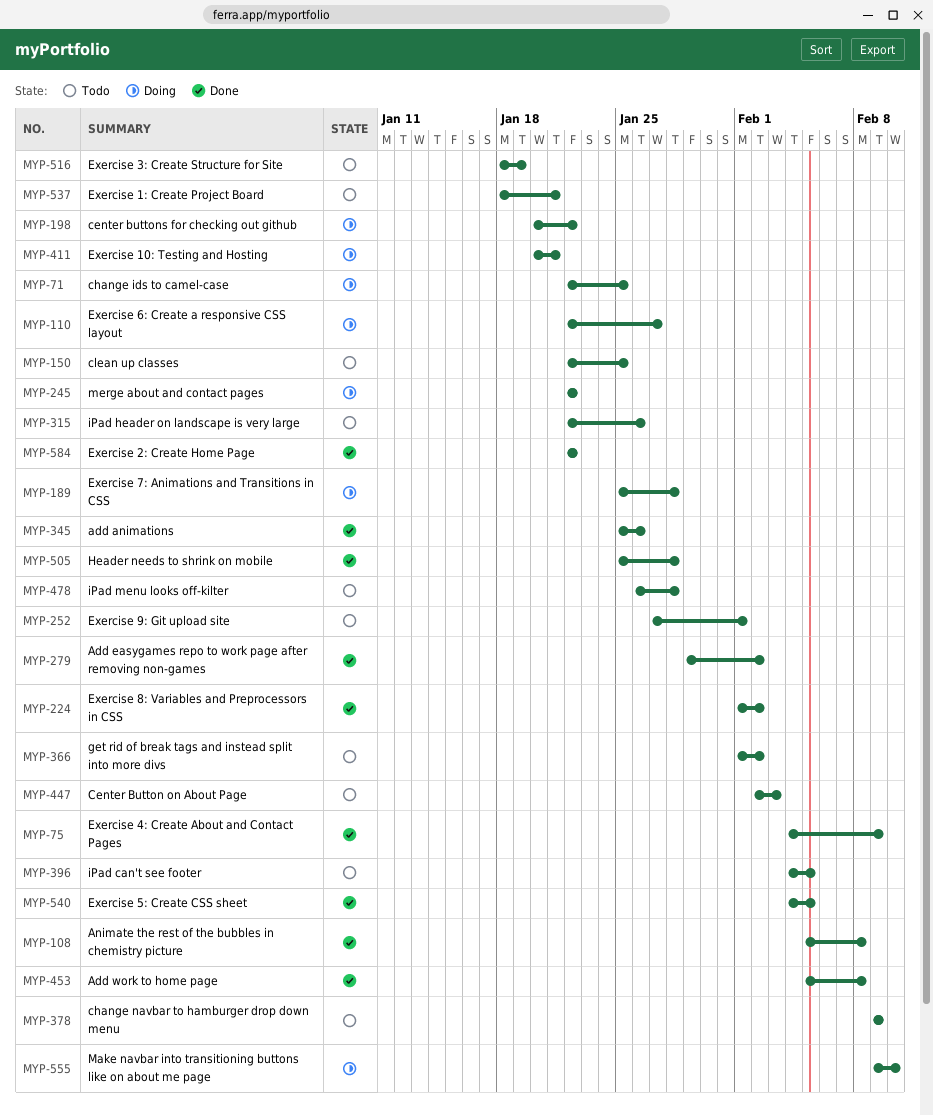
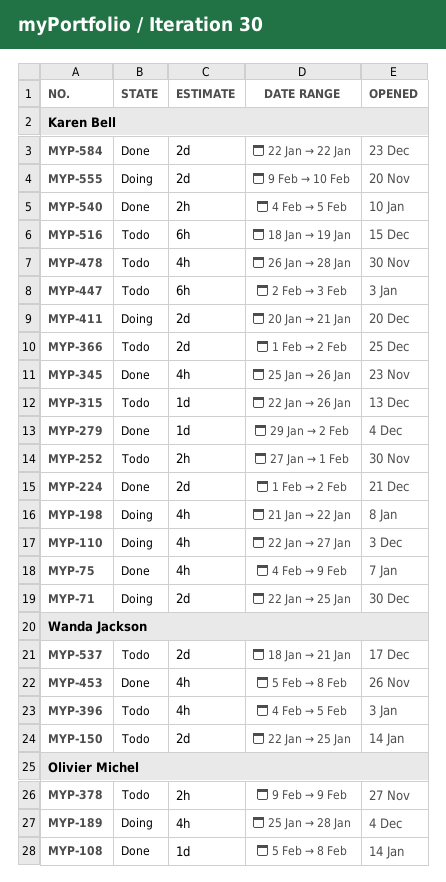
MYP-198, start: Jan 20 -> Jan 21
MYP-245: present -> none
MYP-505: present -> none

